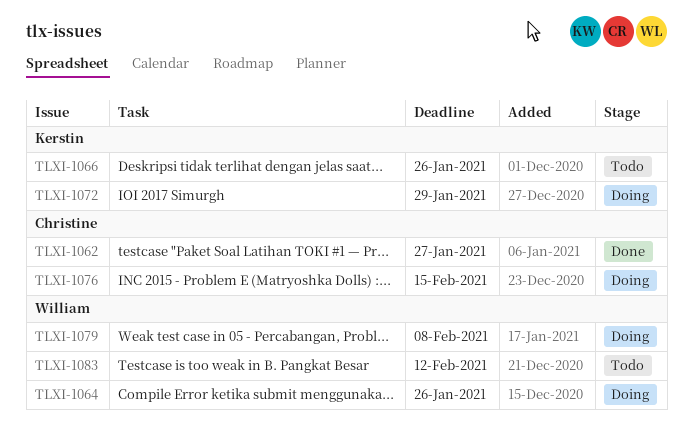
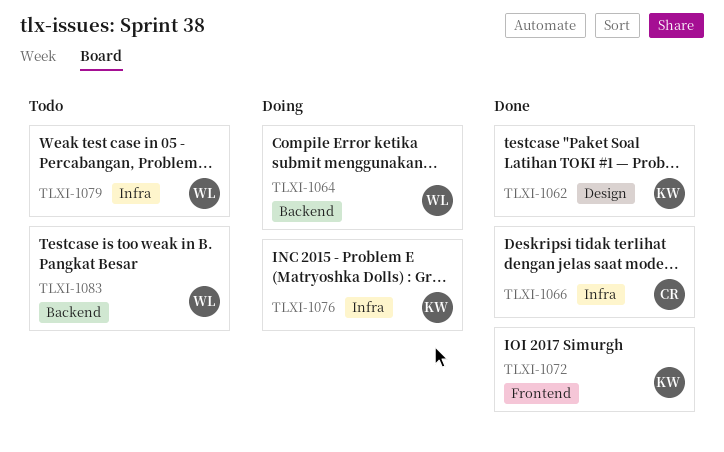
TLXI-1062, owner: Christine -> Kerstin
TLXI-1066, status: Todo -> Done
TLXI-1066, owner: Kerstin -> Christine
TLXI-1072, status: Doing -> Done
TLXI-1076, owner: Christine -> Kerstin
TLXI-1079, status: Doing -> Todo

